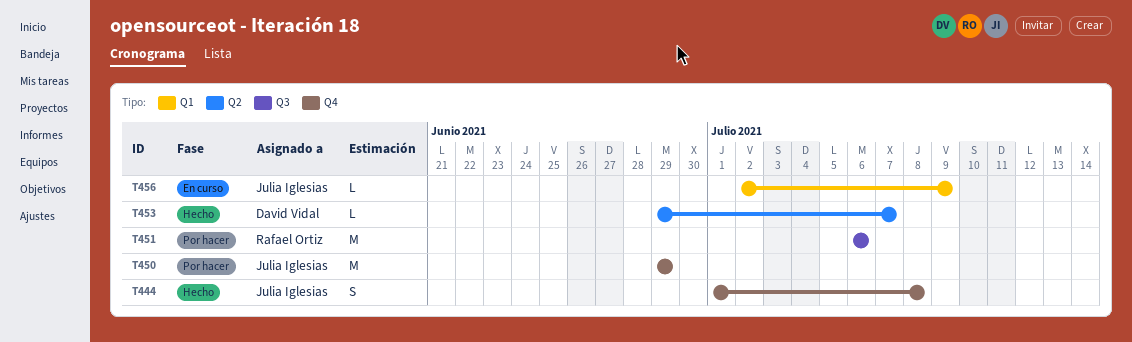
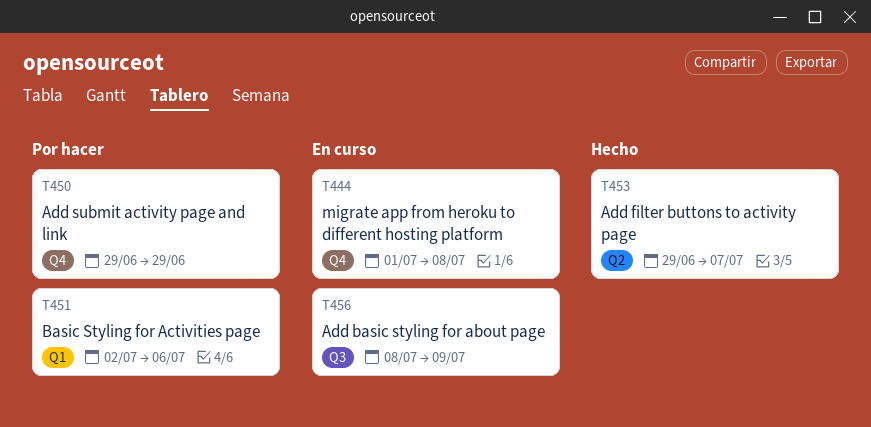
T444, status: Hecho -> En curso
T451, label: Q3 -> Q1
T451, start: Jul 6 -> Jul 2
T456, label: Q1 -> Q3
T456, start: Jul 2 -> Jul 8

